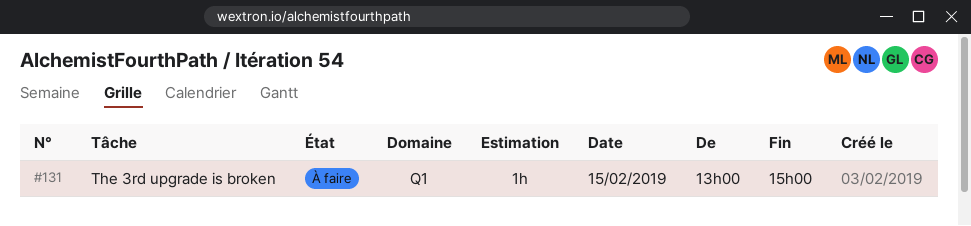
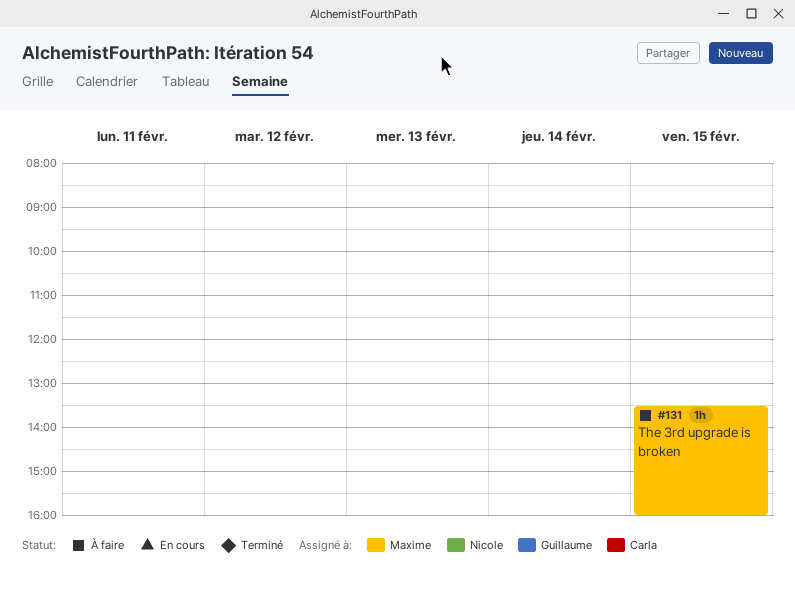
#131, begins: 13:00 -> 13:30
#131, ends: 15:00 -> 16:00

